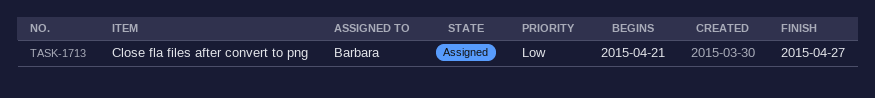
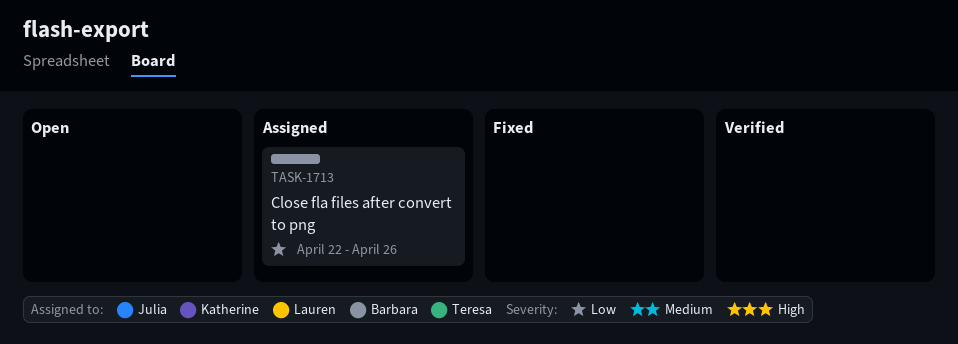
TASK-1713, start: Apr 21 -> Apr 22
TASK-1713, due: Apr 27 -> Apr 26

